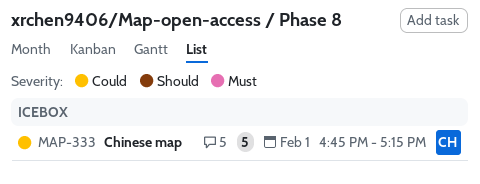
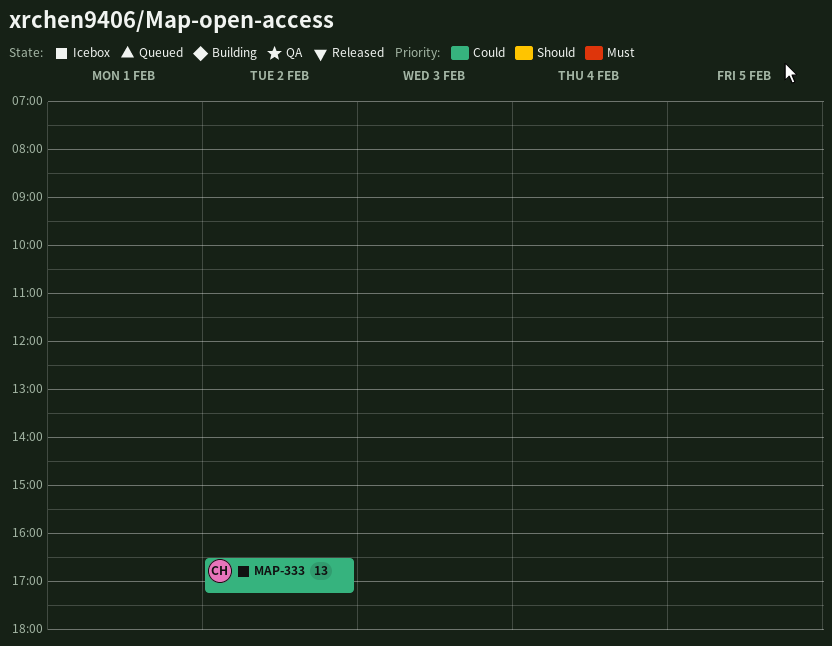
MAP-333, estimate: 5 -> 13
MAP-333, day: Feb 1 -> Feb 2
MAP-333, begins: 16:45 -> 16:30

